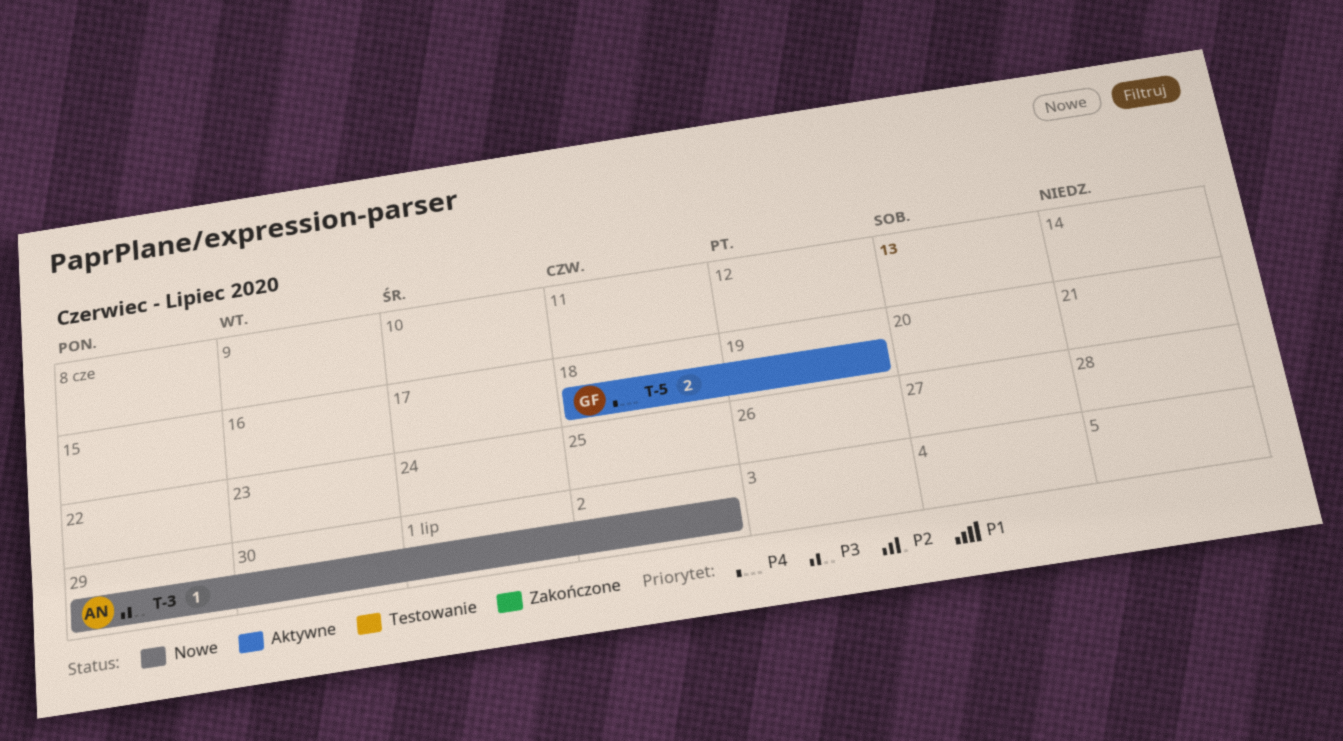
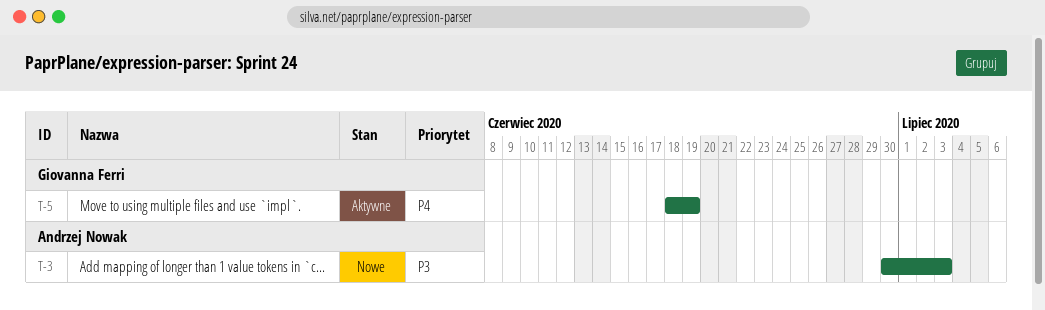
T-3, start: Jun 29 -> Jun 30
T-3, due: Jul 2 -> Jul 3

